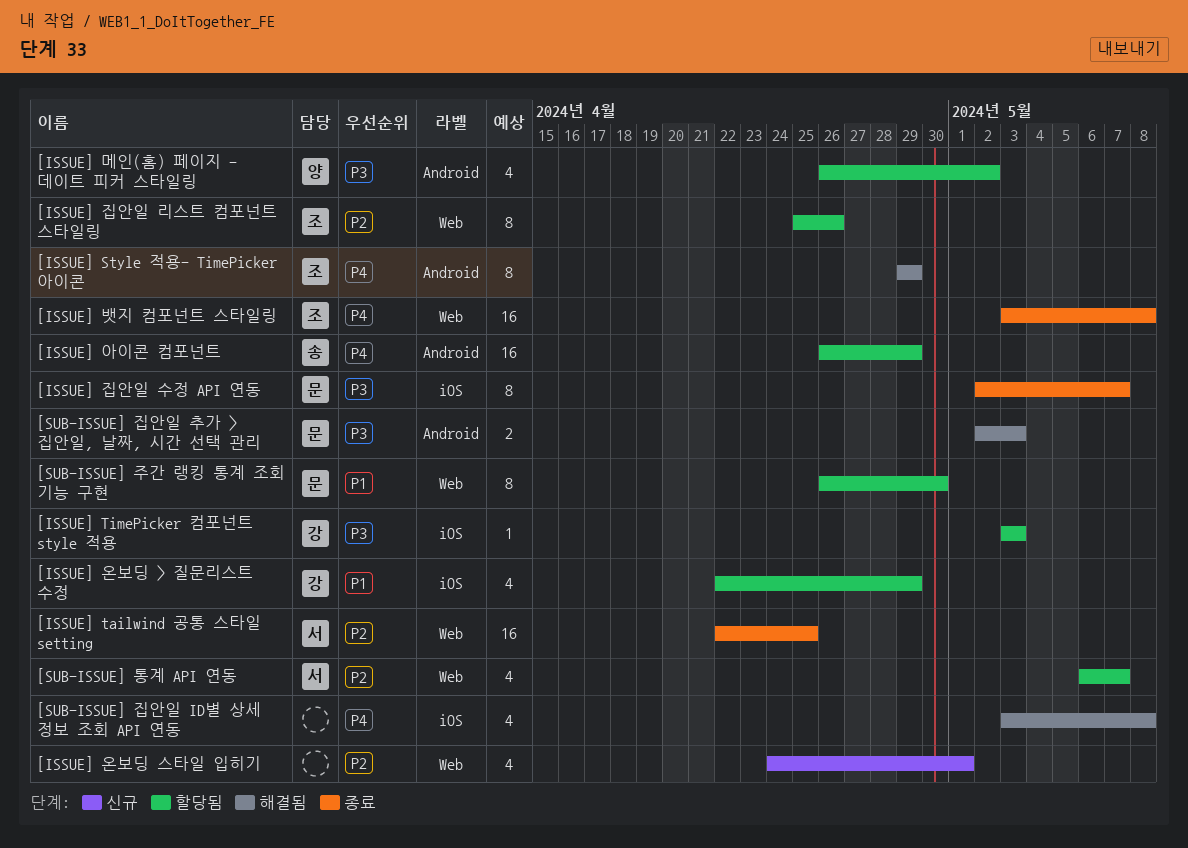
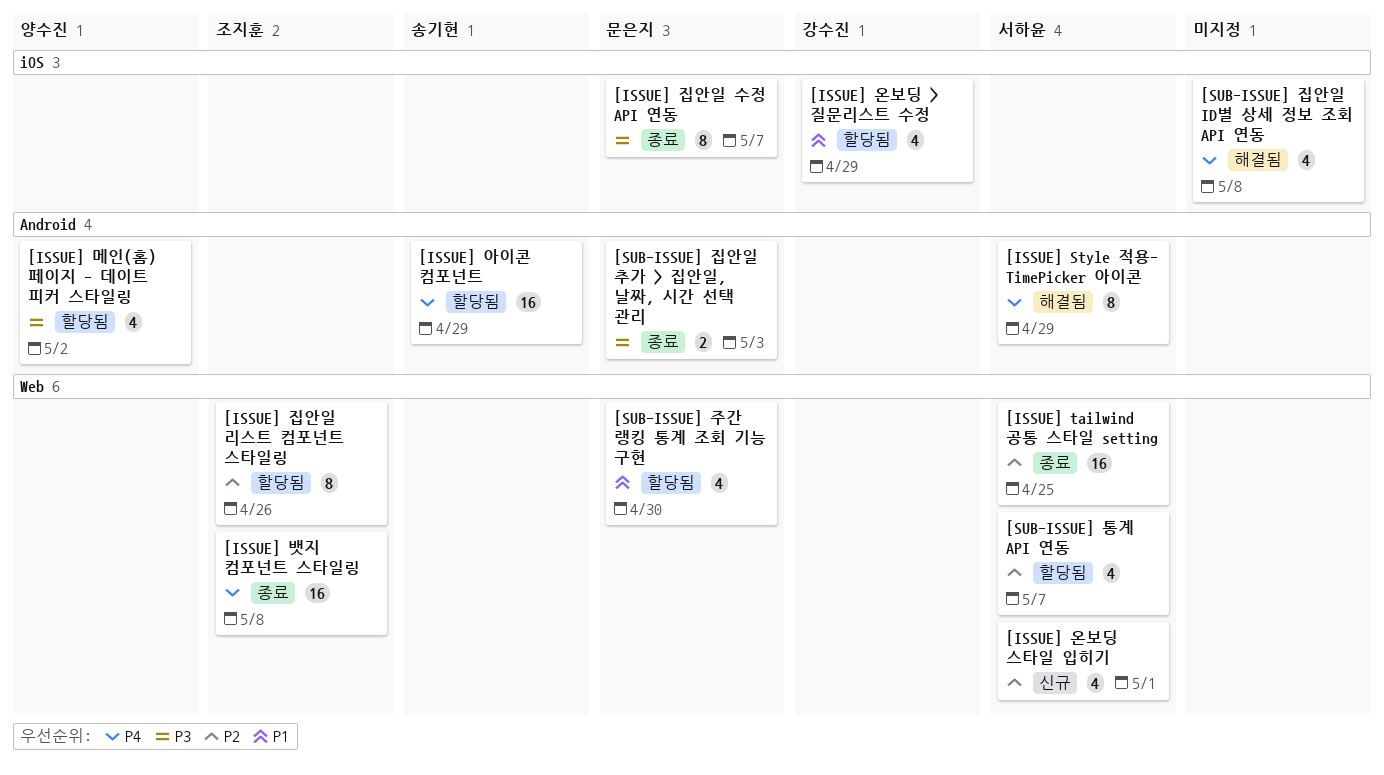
[ISSUE] Style 적용- TimePicker 아이콘, owner: 조지훈 -> 서하윤
[ISSUE] TimePicker 컴포넌트 style 적용: present -> none
[ISSUE] 온보딩 스타일 입히기, owner: none -> 서하윤
[SUB-ISSUE] 주간 랭킹 통계 조회 기능 구현, estimate: 8 -> 4
[SUB-ISSUE] 집안일 추가 > 집안일, 날짜, 시간 선택 관리, status: 해결됨 -> 종료

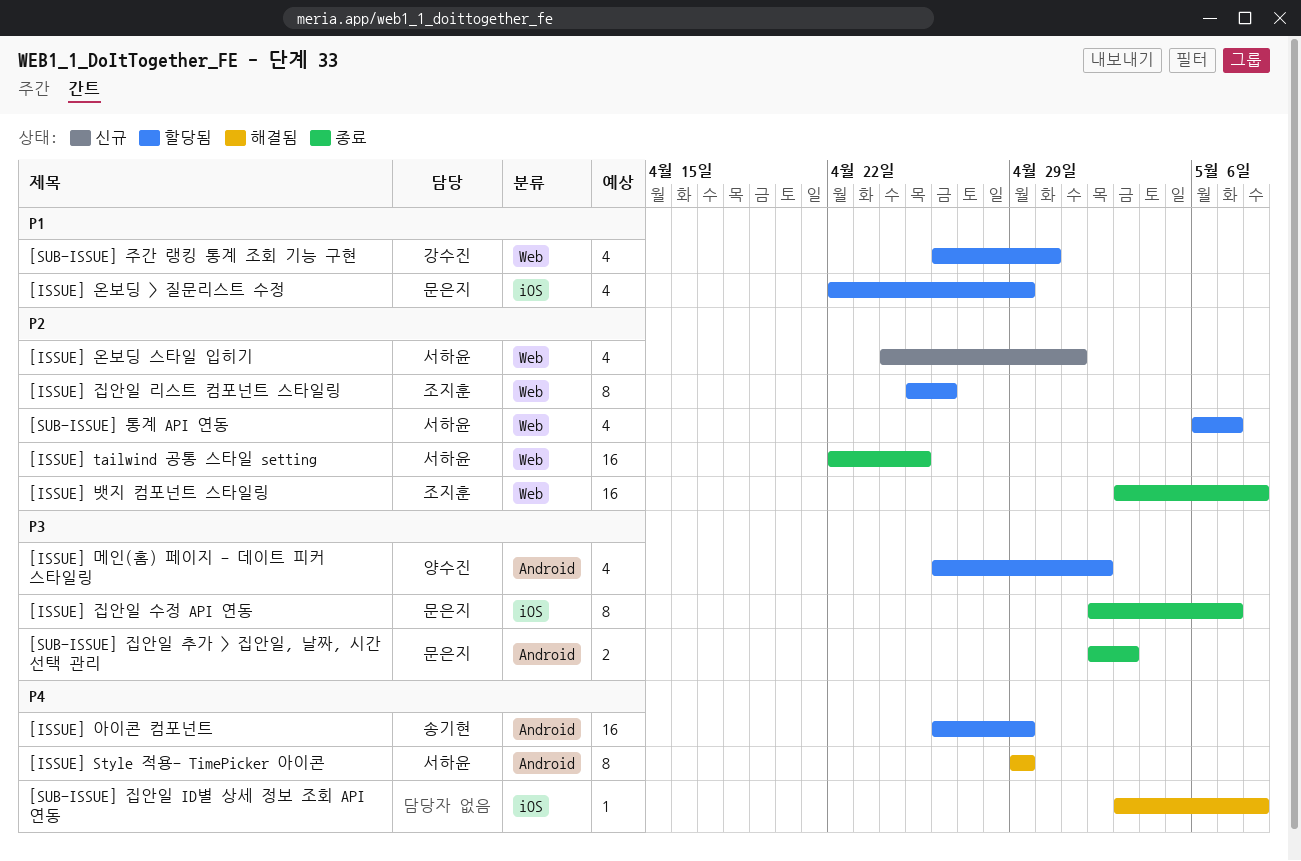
[ISSUE] 뱃지 컴포넌트 스타일링, priority: P4 -> P2
[ISSUE] 온보딩 > 질문리스트 수정, owner: 강수진 -> 문은지
[SUB-ISSUE] 주간 랭킹 통계 조회 기능 구현, owner: 문은지 -> 강수진
[SUB-ISSUE] 집안일 ID별 상세 정보 조회 API 연동, estimate: 4 -> 1

